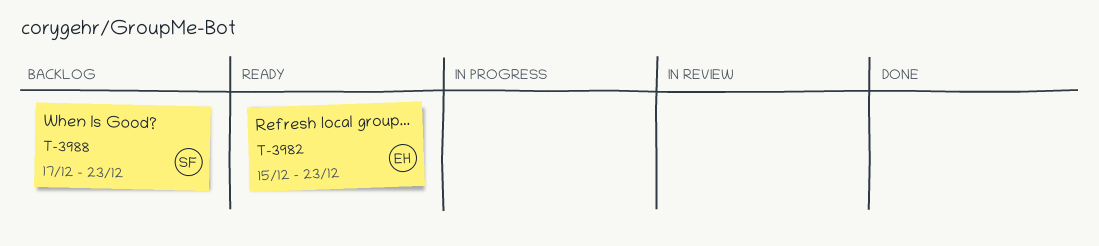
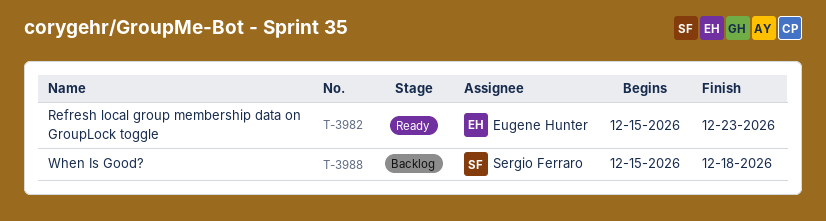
T-3988, start: Dec 17 -> Dec 15
T-3988, due: Dec 23 -> Dec 18

